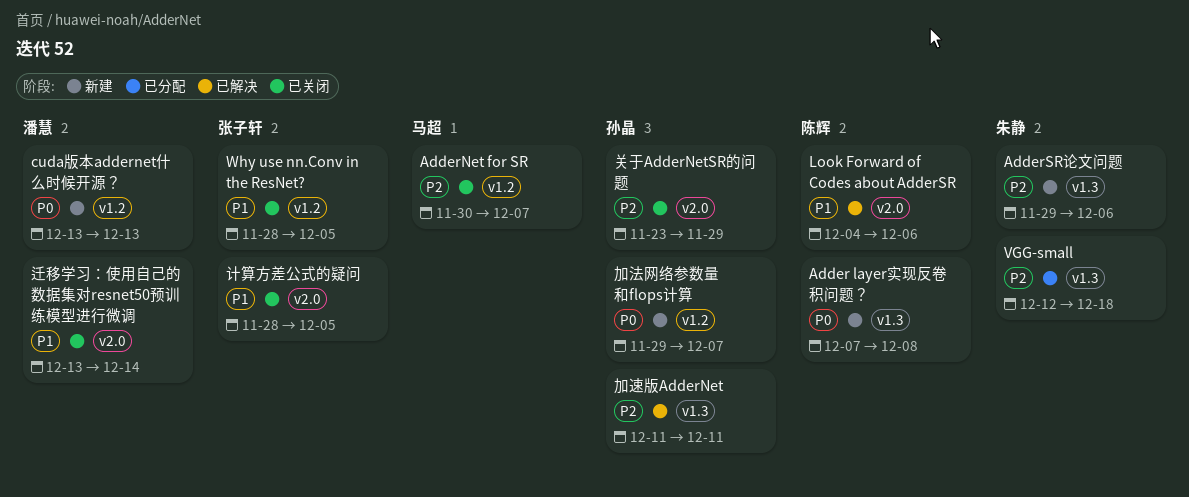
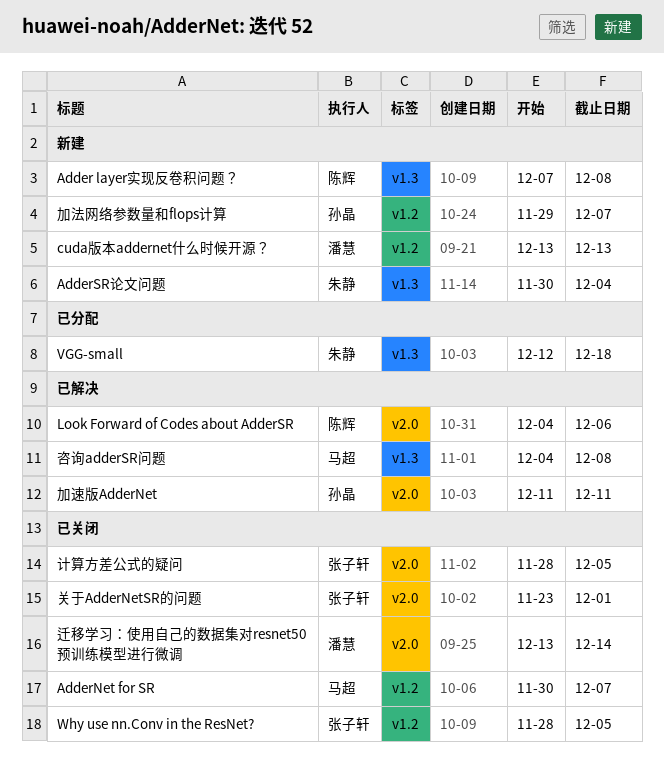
AdderSR论文问题, start: Nov 29 -> Nov 30
AdderSR论文问题, due: Dec 6 -> Dec 4
关于AdderNetSR的问题, owner: 孙晶 -> 张子轩
关于AdderNetSR的问题, due: Nov 29 -> Dec 1
加速版AdderNet, label: v1.3 -> v2.0
咨询adderSR问题: none -> present

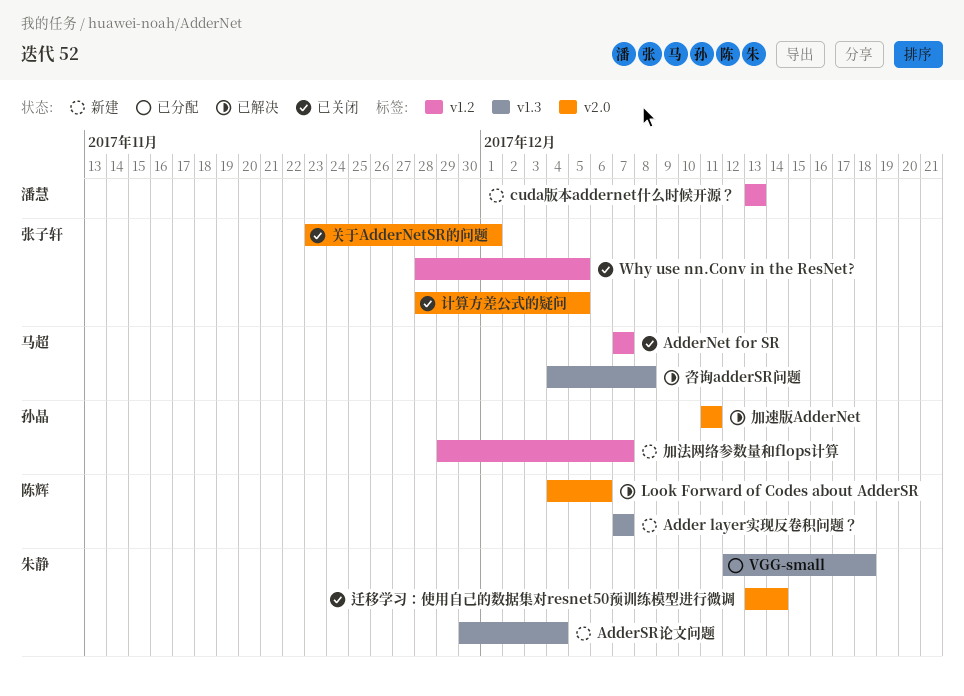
Adder layer实现反卷积问题？, due: Dec 8 -> Dec 7
AdderNet for SR, start: Nov 30 -> Dec 7
迁移学习：使用自己的数据集对resnet50预训练模型进行微调, owner: 潘慧 -> 朱静

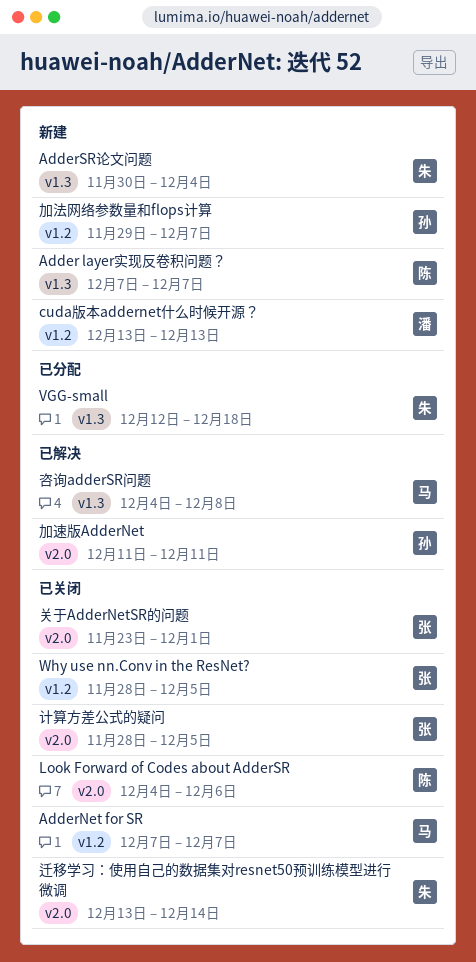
Look Forward of Codes about AdderSR, status: 已解决 -> 已关闭

